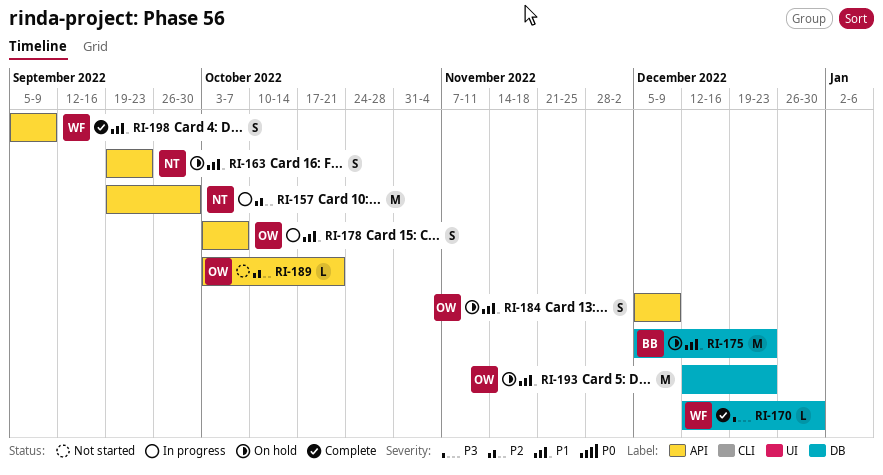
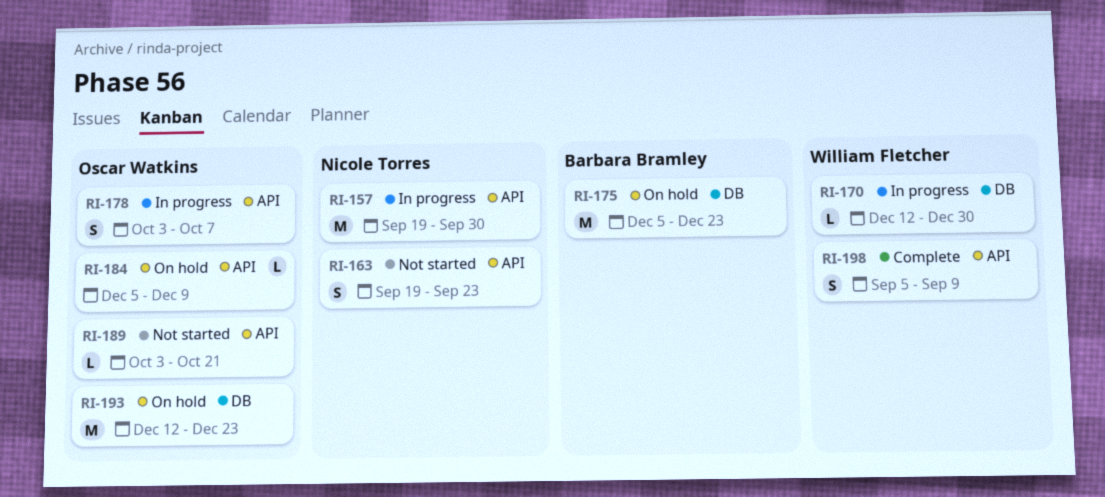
RI-163, status: On hold -> Not started
RI-170, status: Complete -> In progress
RI-184, estimate: S -> L

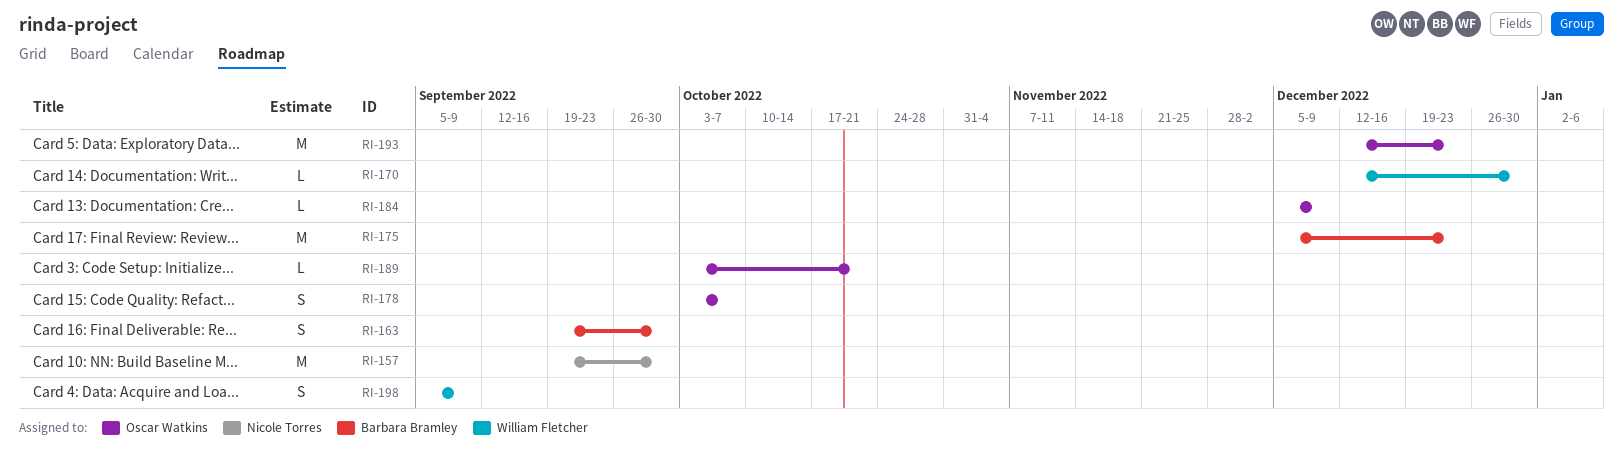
RI-163, owner: Nicole Torres -> Barbara Bramley
RI-163, due: Sep 23 -> Sep 30

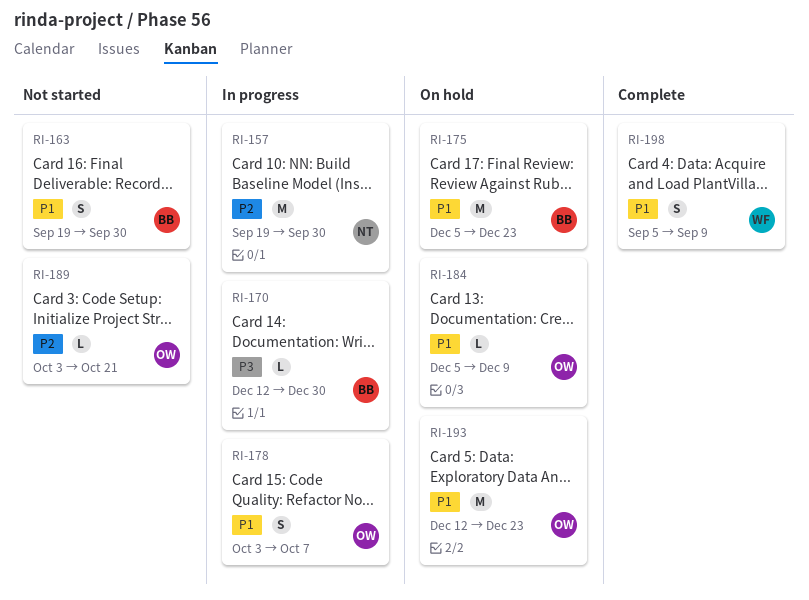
RI-170, owner: William Fletcher -> Barbara Bramley

